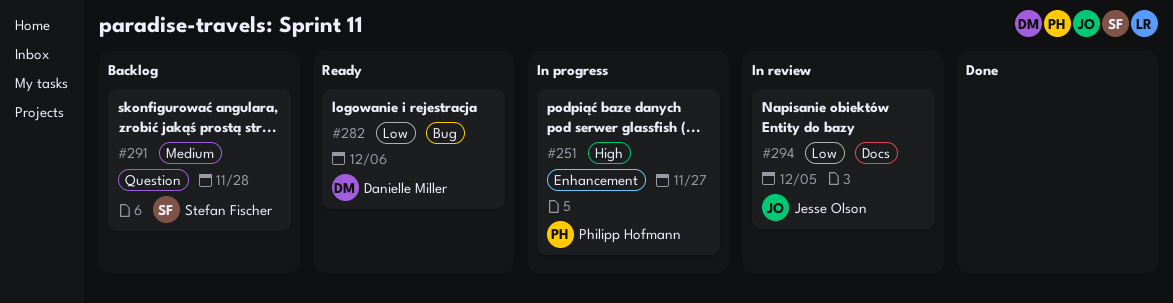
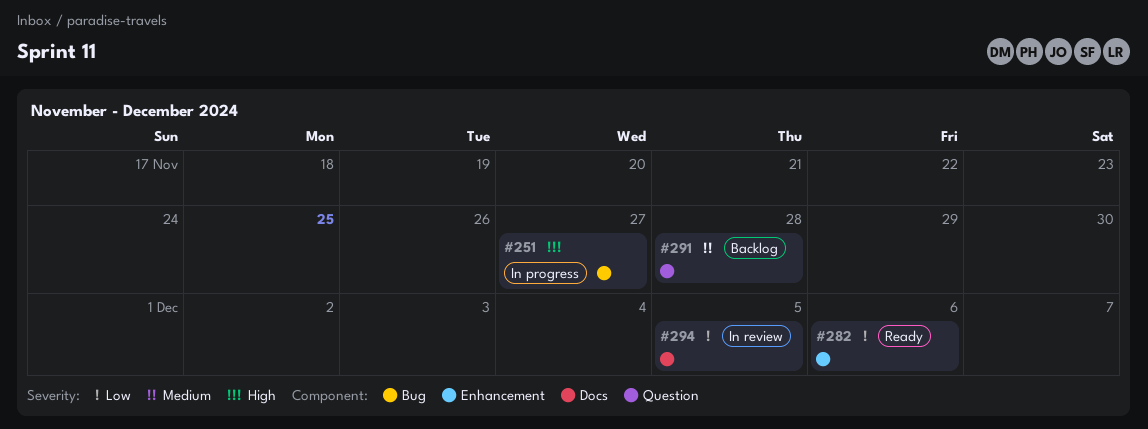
#251, label: Enhancement -> Bug
#282, label: Bug -> Enhancement

